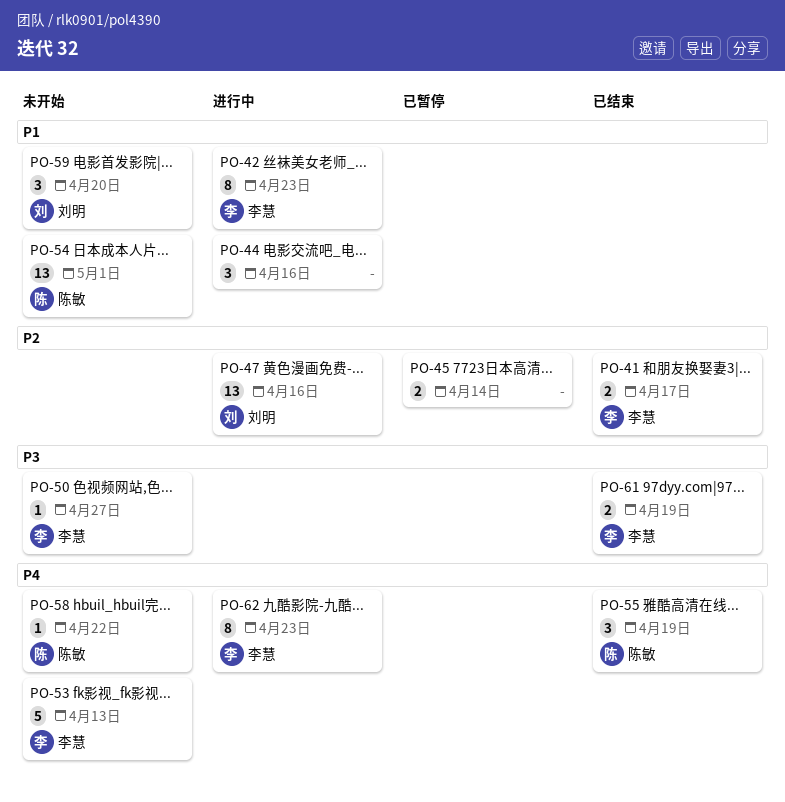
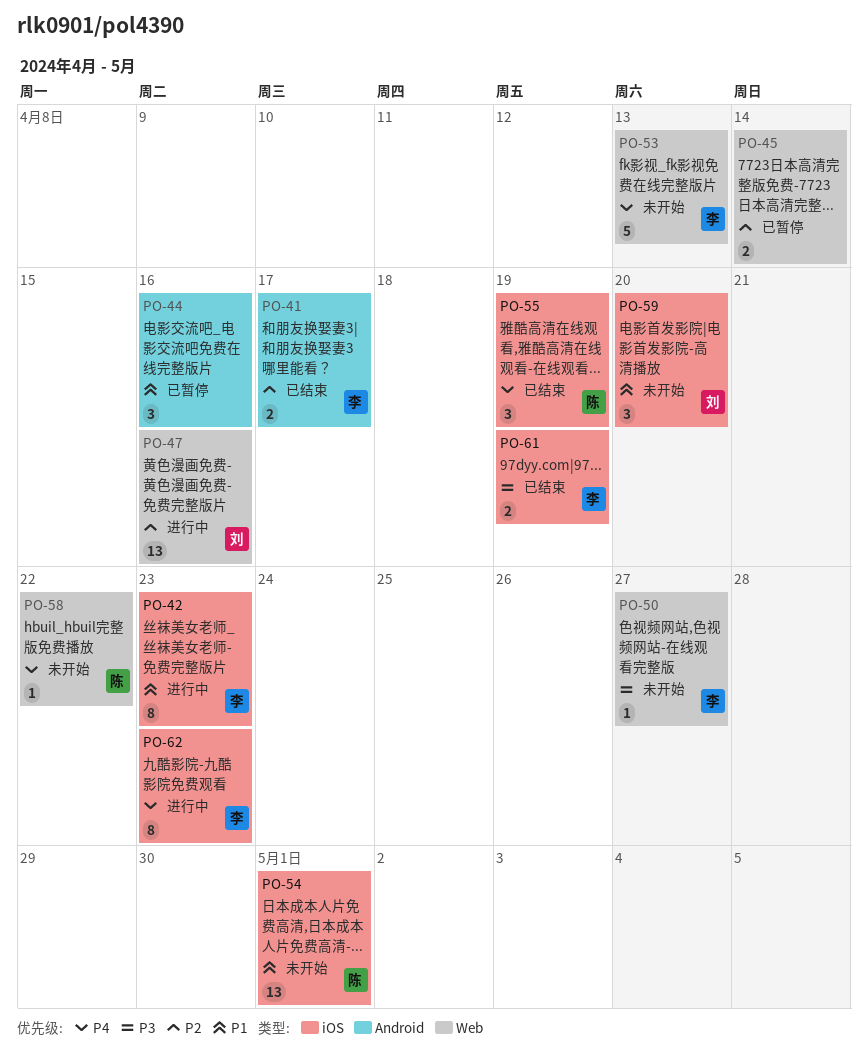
PO-44, status: 进行中 -> 已暂停

